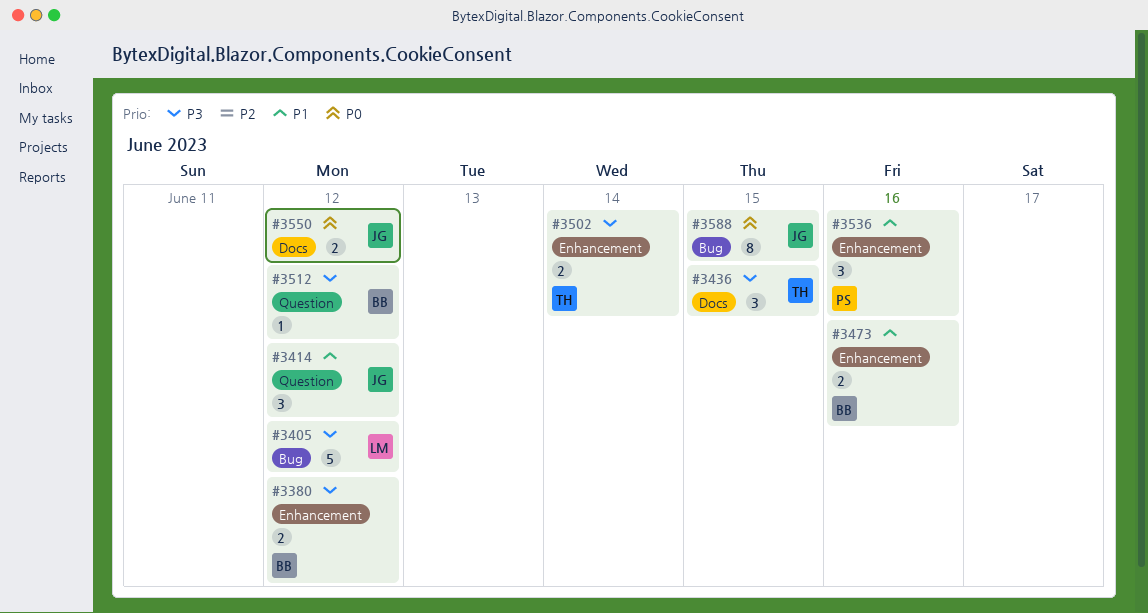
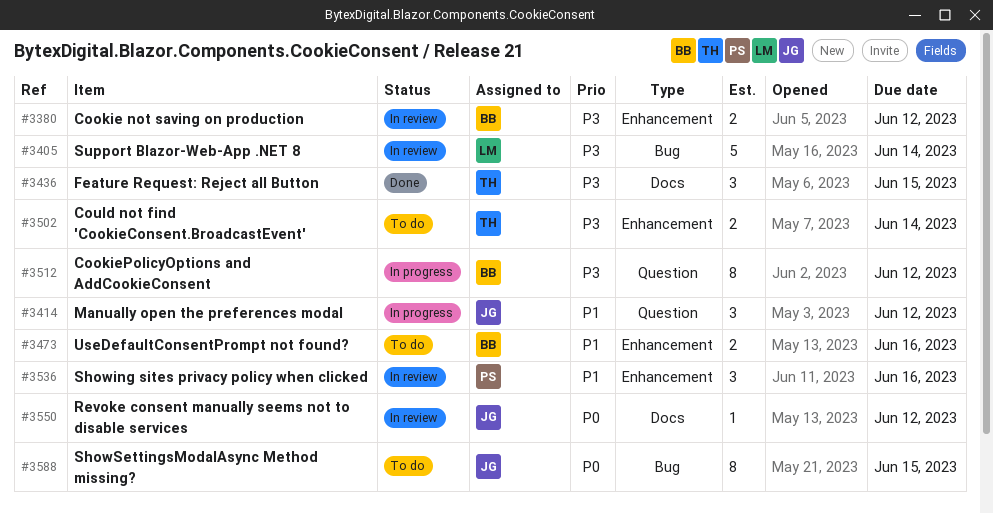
#3405, due: Jun 12 -> Jun 14
#3512, estimate: 1 -> 8
#3550, estimate: 2 -> 1

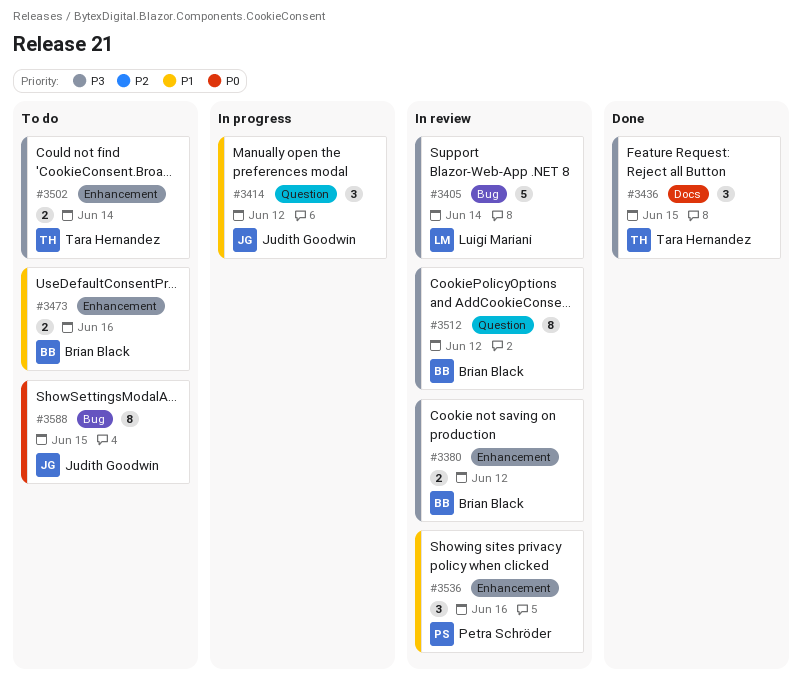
#3512, status: In progress -> In review
#3550: present -> none

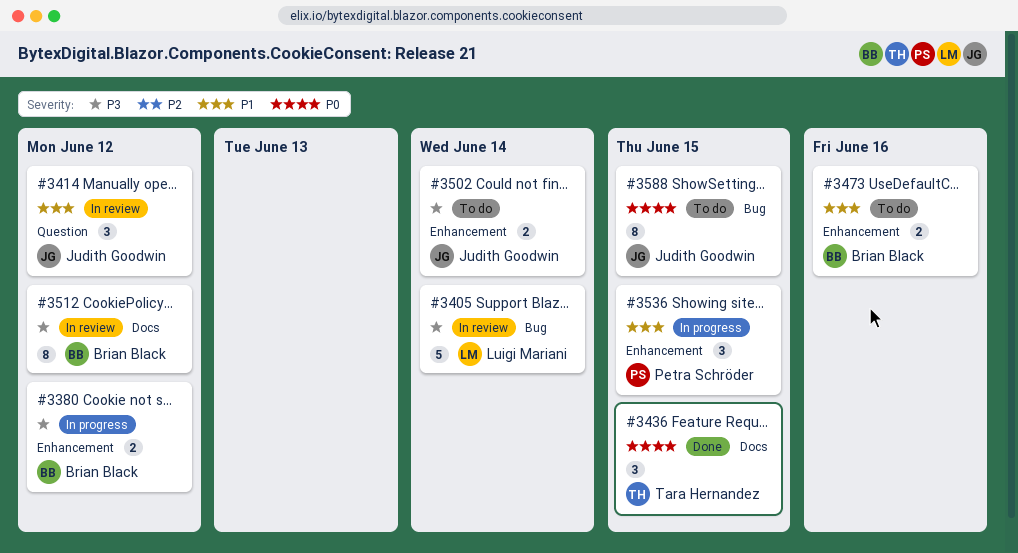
#3380, status: In review -> In progress
#3414, status: In progress -> In review
#3436, priority: P3 -> P0
#3502, owner: Tara Hernandez -> Judith Goodwin
#3512, label: Question -> Docs
#3536, status: In review -> In progress
#3536, due: Jun 16 -> Jun 15

